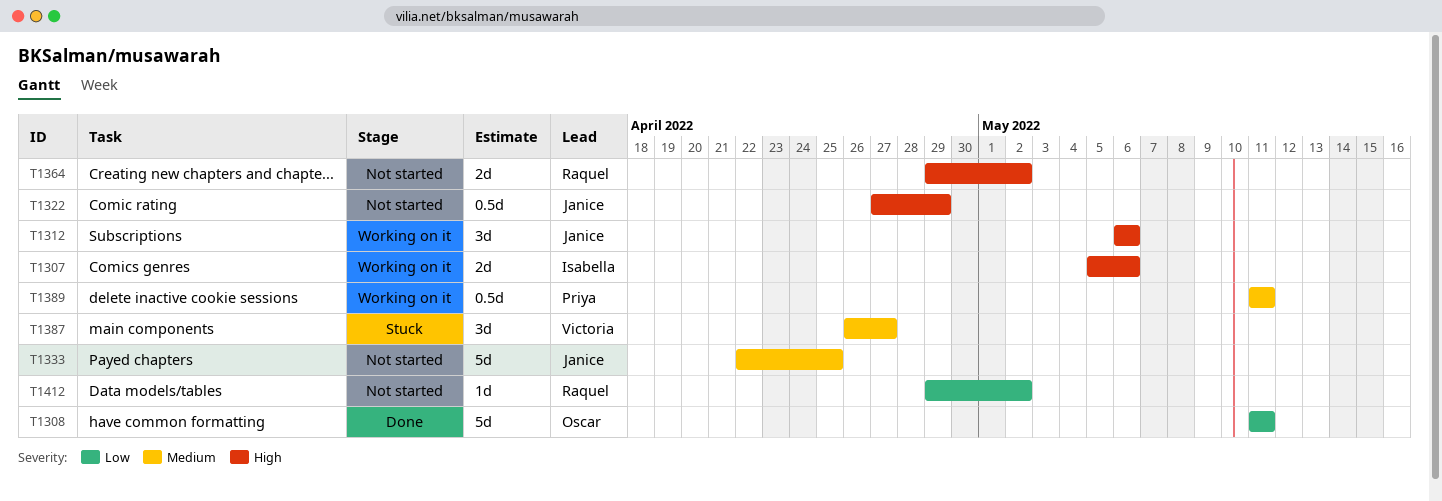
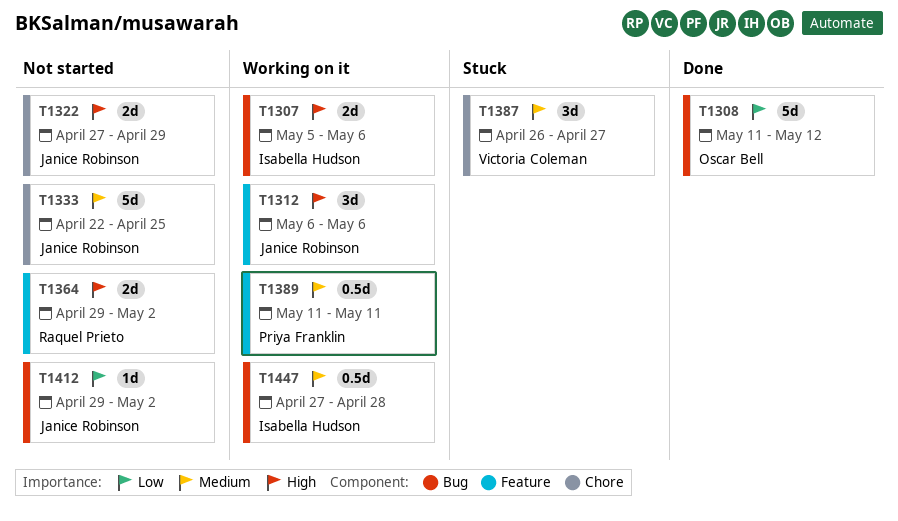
T1308, due: May 11 -> May 12
T1322, estimate: 0.5d -> 2d
T1412, owner: Raquel Prieto -> Janice Robinson
T1447: none -> present

